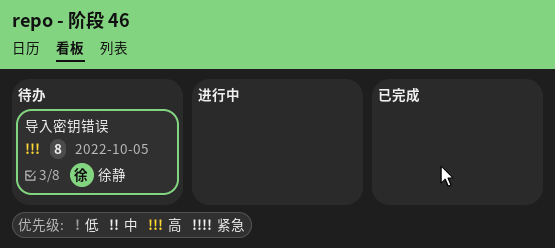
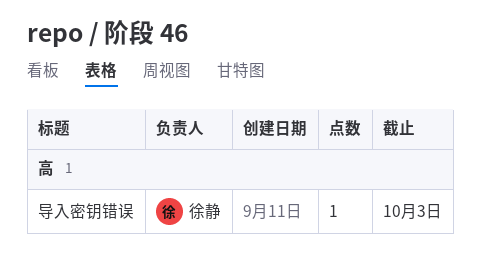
导入密钥错误, estimate: 8 -> 1
导入密钥错误, due: Oct 5 -> Oct 3

